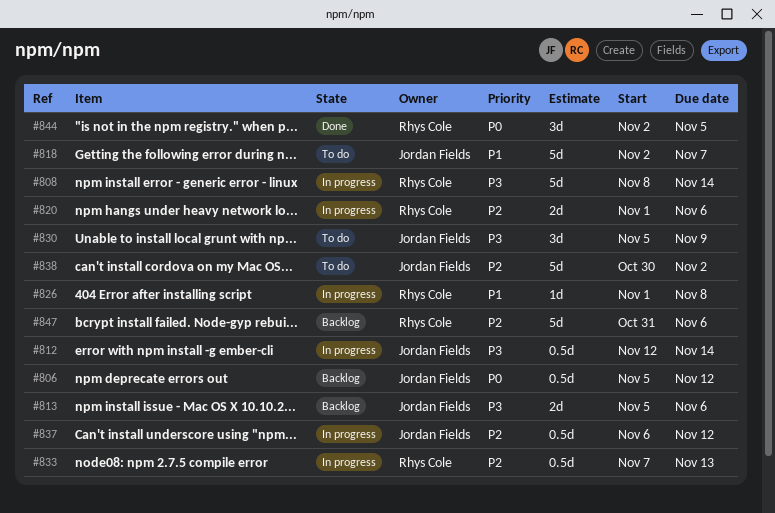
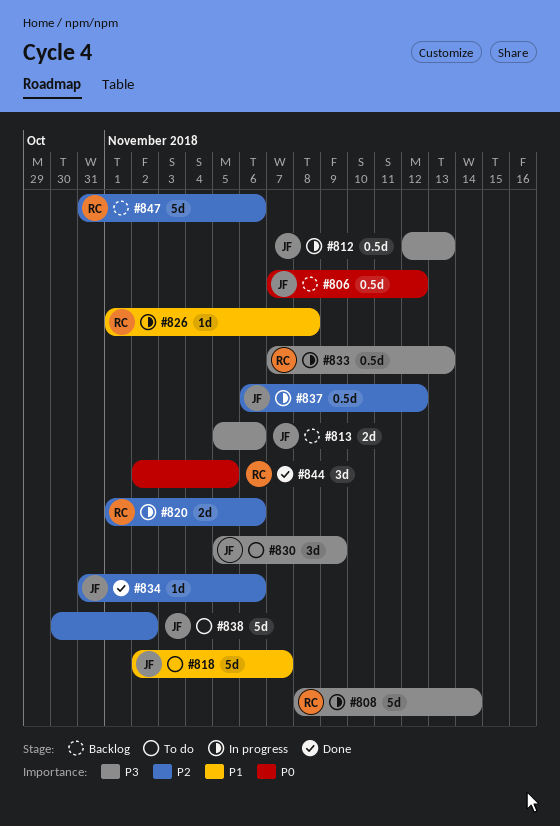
#806, start: Nov 5 -> Nov 7
#812, due: Nov 14 -> Nov 13
#833, priority: P2 -> P3
#834: none -> present

